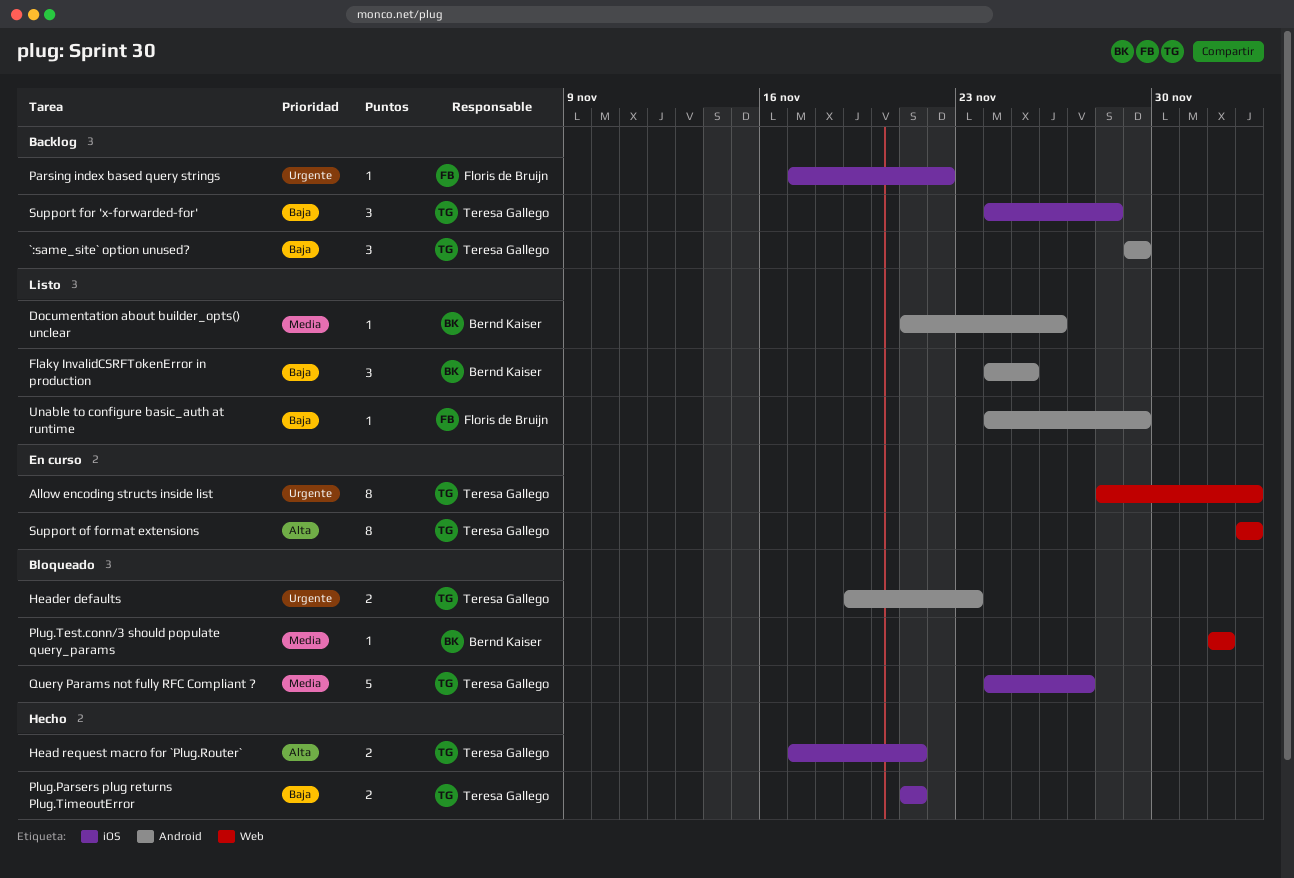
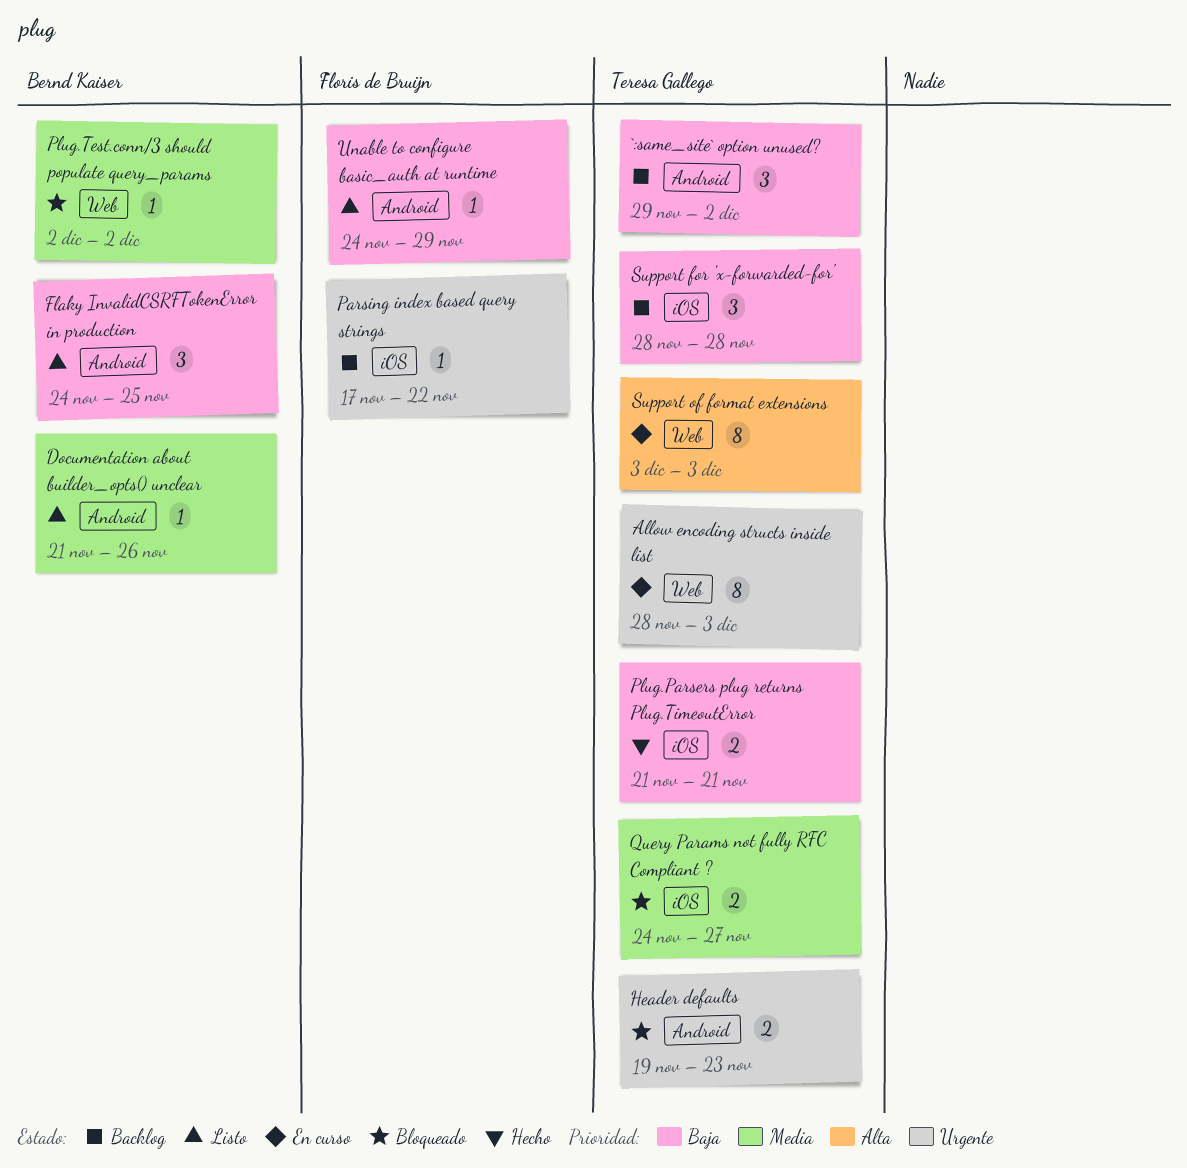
`:same_site` option unused?, due: Nov 29 -> Dec 2
Head request macro for `Plug.Router`: present -> none
Query Params not fully RFC Compliant ?, estimate: 5 -> 2
Support for 'x-forwarded-for', start: Nov 24 -> Nov 28

